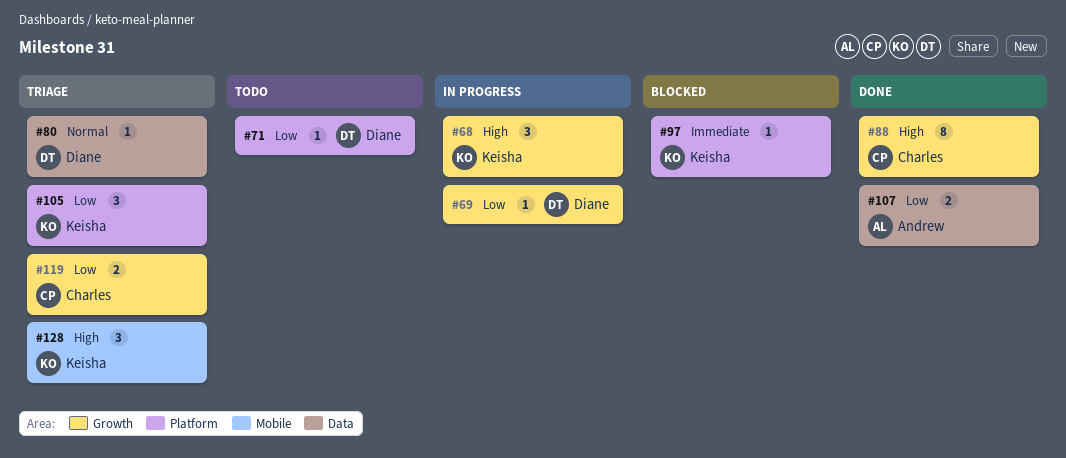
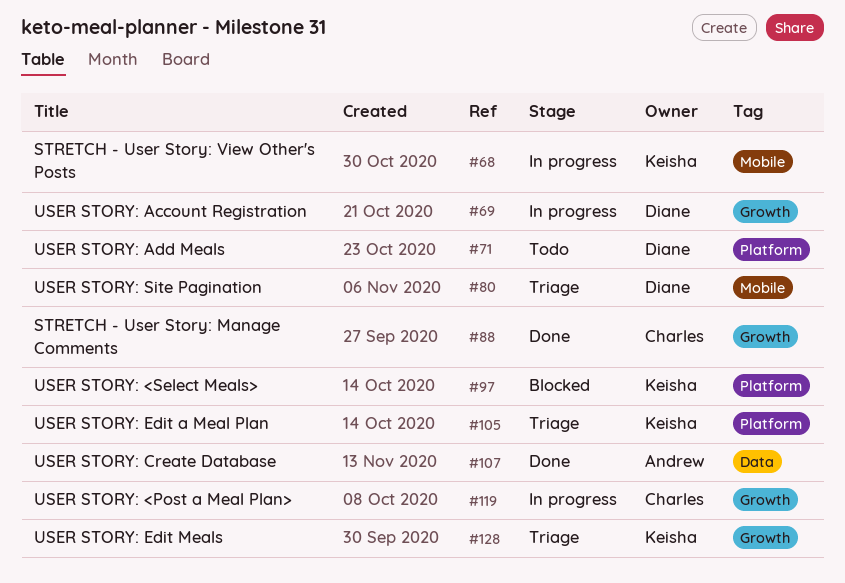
#68, label: Growth -> Mobile
#80, label: Data -> Mobile
#119, status: Triage -> In progress
#128, label: Mobile -> Growth

